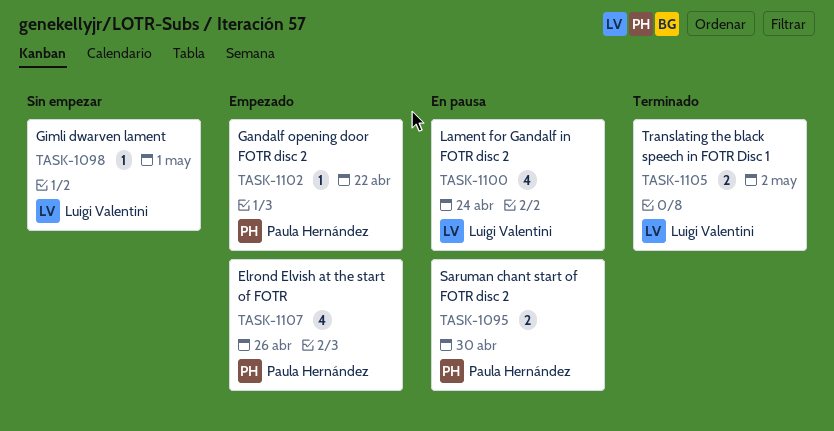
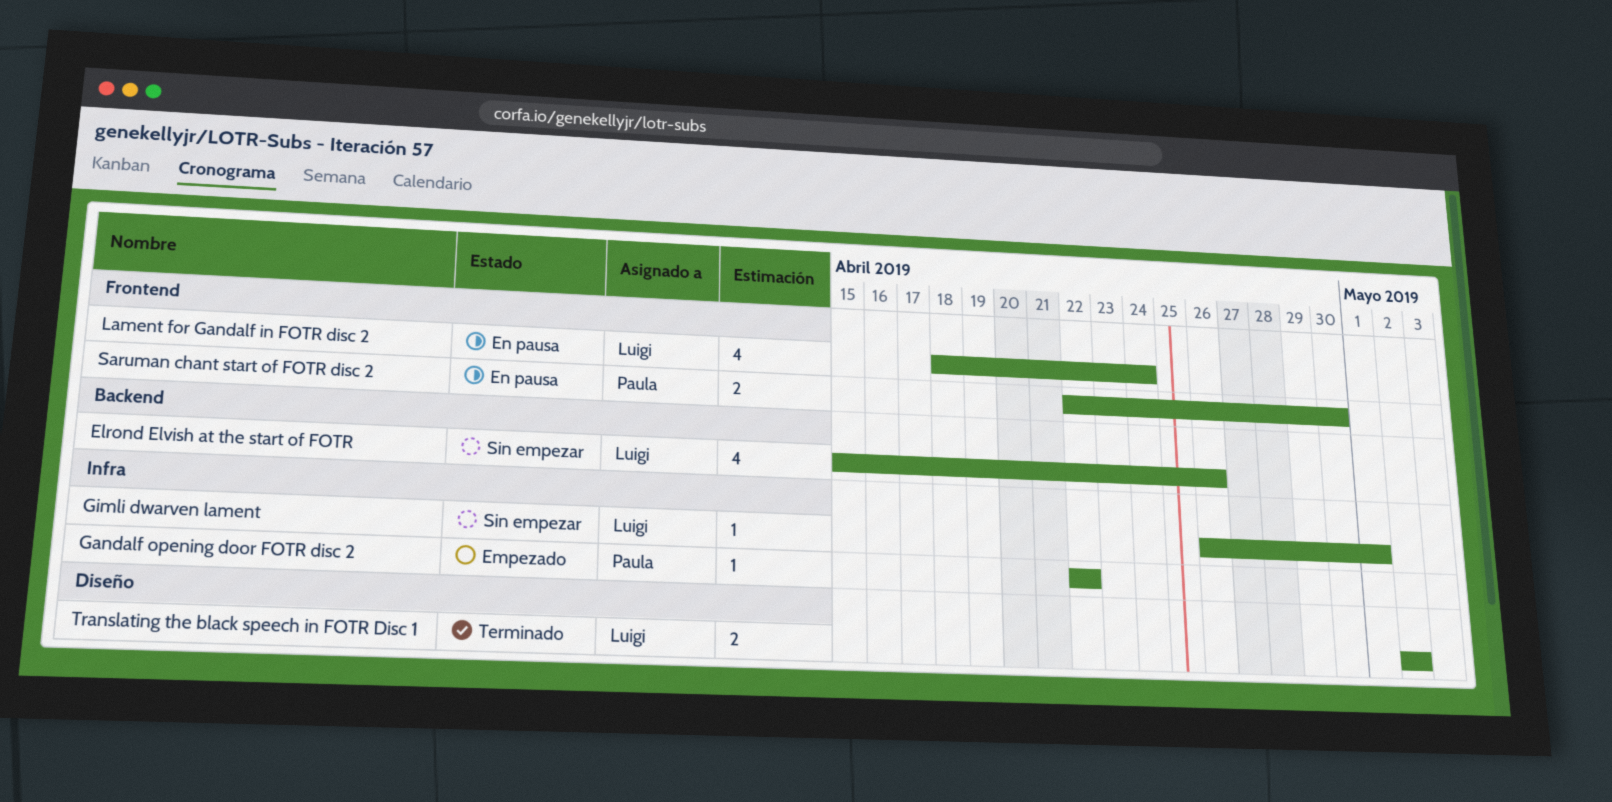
Elrond Elvish at the start of FOTR, status: Empezado -> Sin empezar
Elrond Elvish at the start of FOTR, owner: Paula Hernández -> Luigi Valentini

